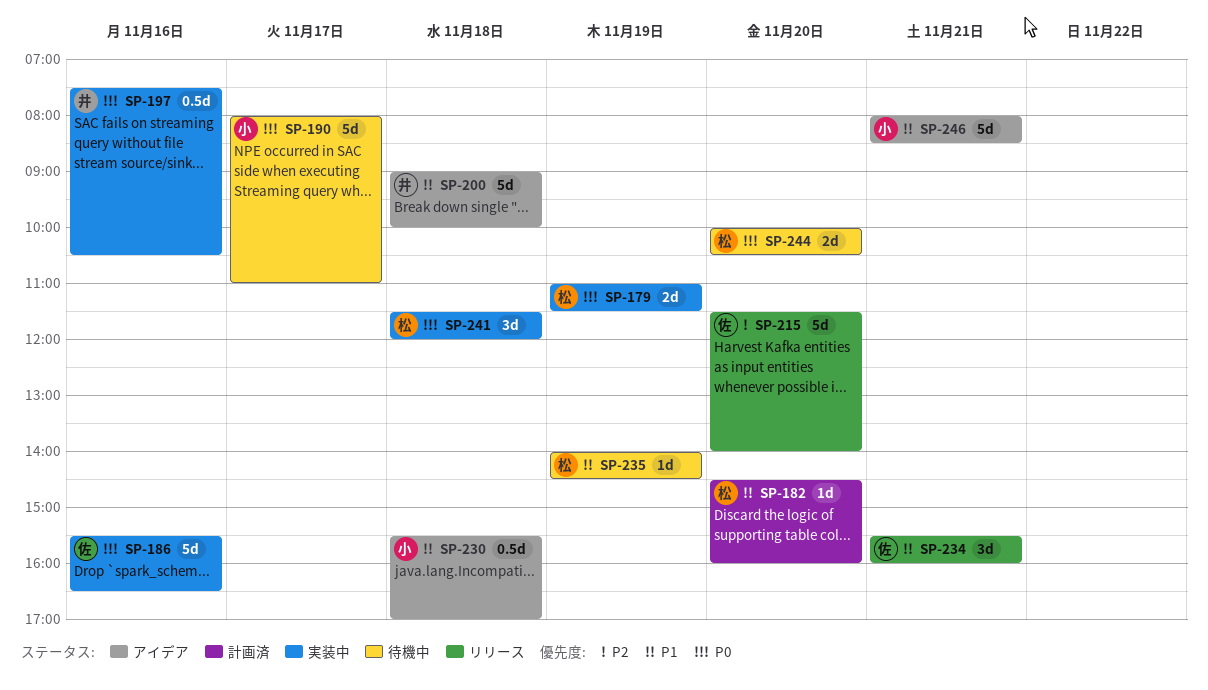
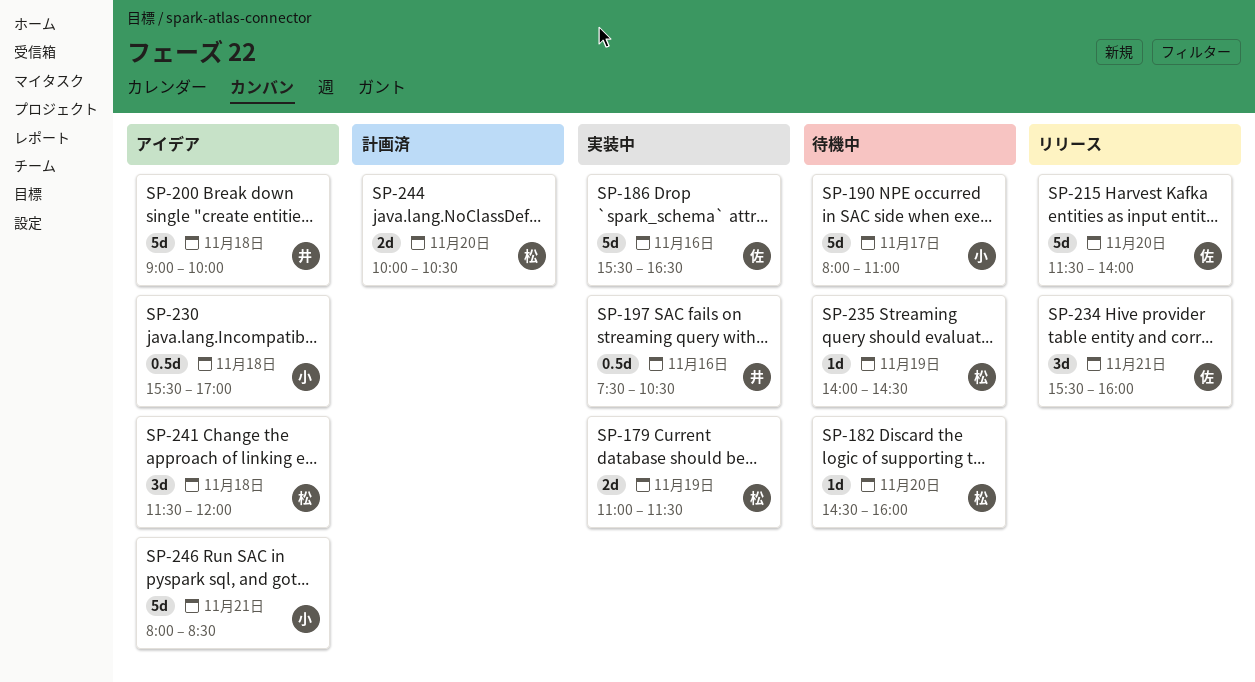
SP-182, status: 計画済 -> 待機中
SP-241, status: 実装中 -> アイデア
SP-244, status: 待機中 -> 計画済

